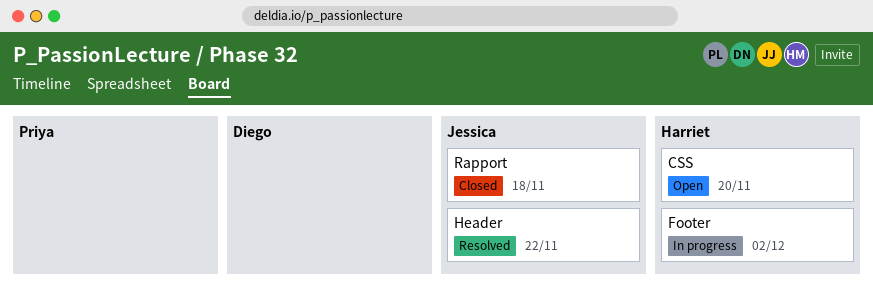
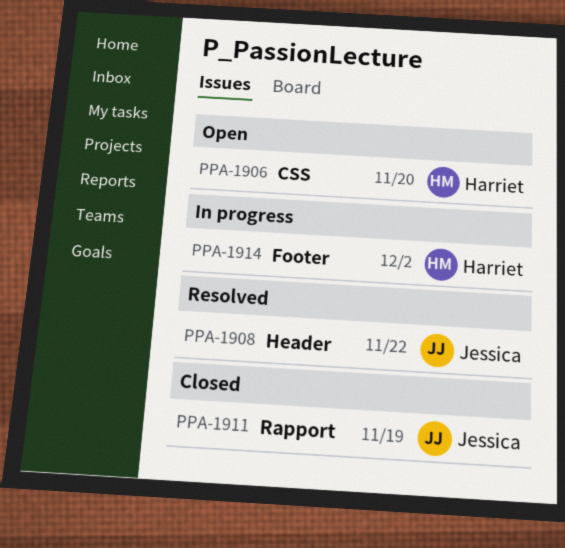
Rapport, due: Nov 18 -> Nov 19

